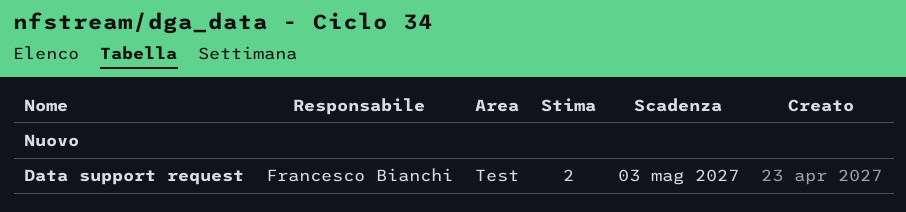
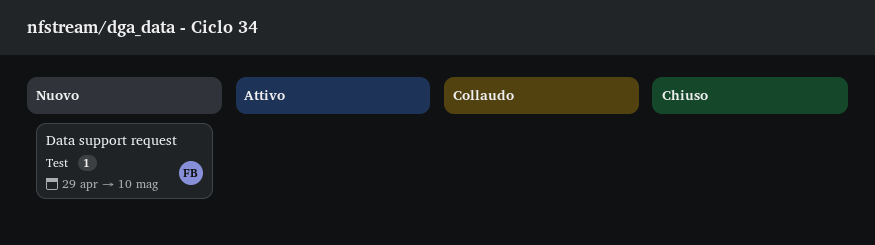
Data support request, estimate: 2 -> 1
Data support request, due: May 3 -> May 10

